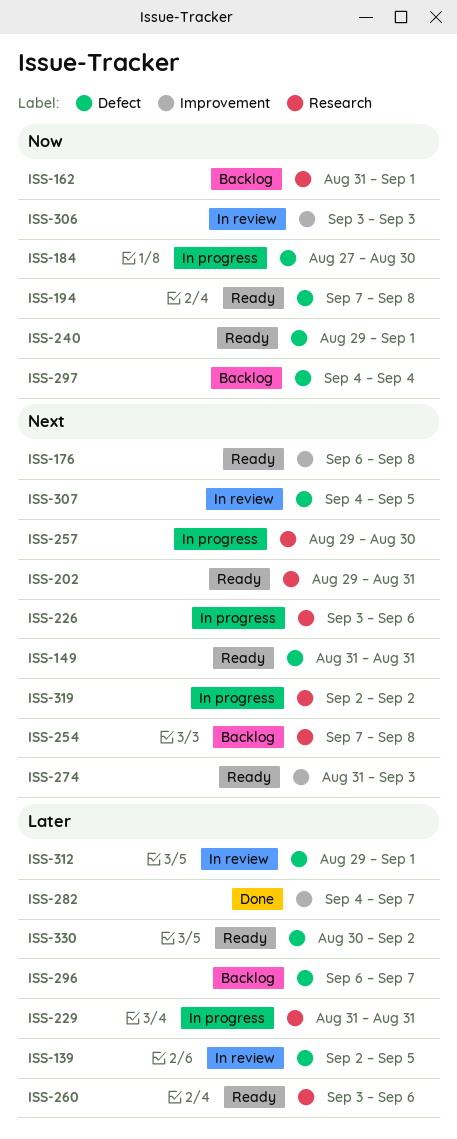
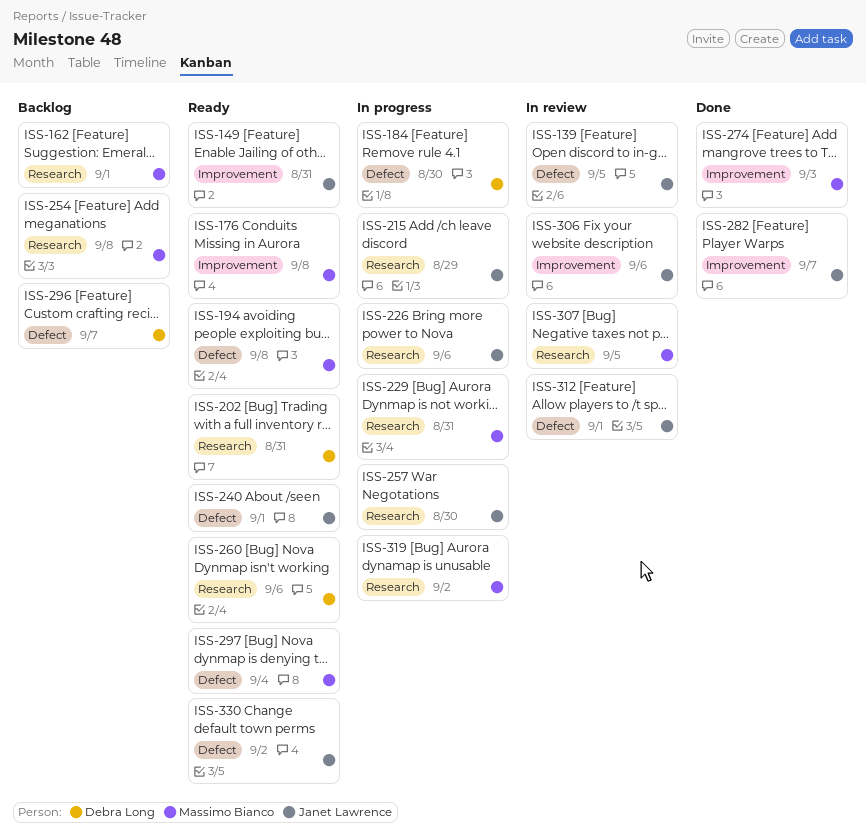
ISS-149, label: Defect -> Improvement
ISS-215: none -> present
ISS-274, status: Ready -> Done
ISS-297, status: Backlog -> Ready
ISS-306, due: Sep 3 -> Sep 6
ISS-307, label: Defect -> Research

